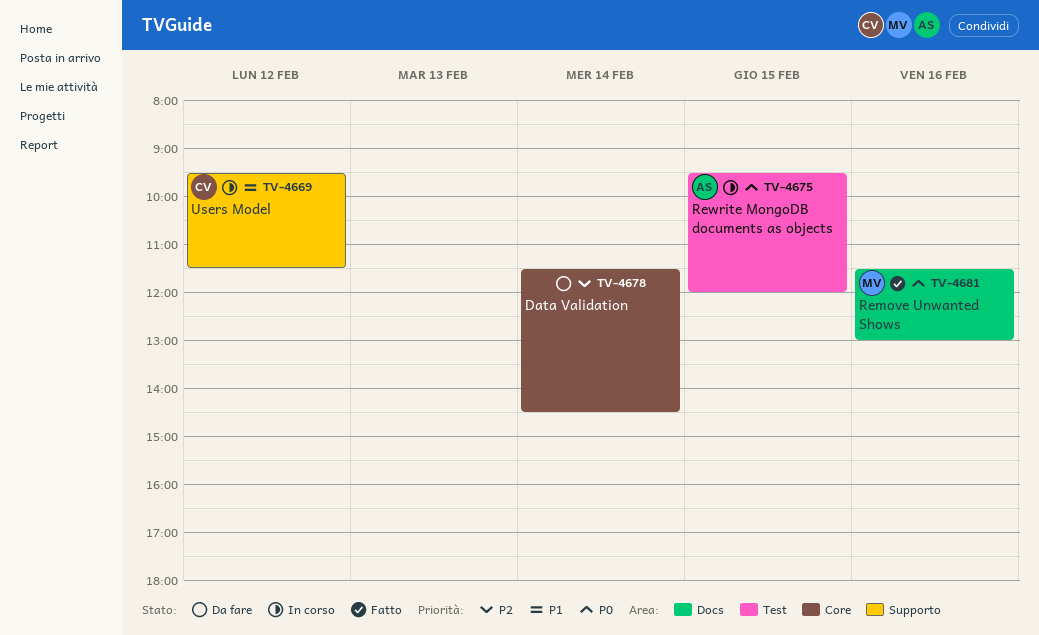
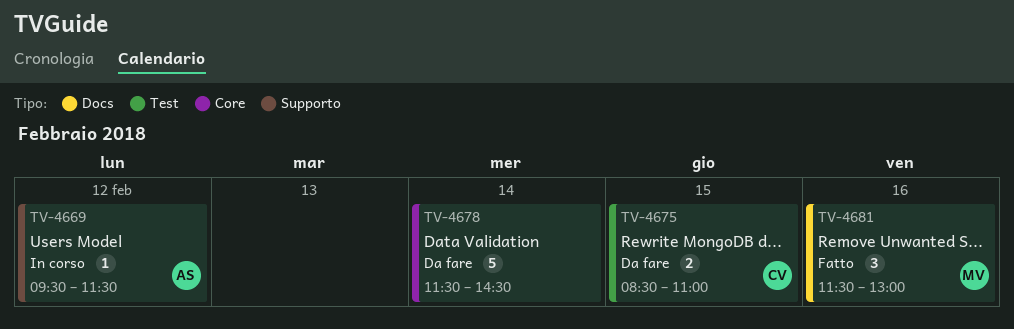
TV-4669, owner: CV -> AS
TV-4675, status: In corso -> Da fare
TV-4675, owner: AS -> CV
TV-4675, begins: 09:30 -> 08:30
TV-4675, ends: 12:00 -> 11:00

